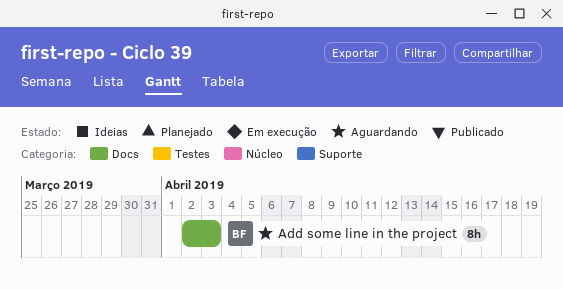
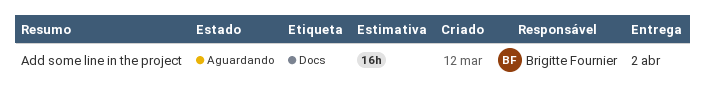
Add some line in the project, estimate: 8h -> 16h
Add some line in the project, due: Apr 3 -> Apr 2

